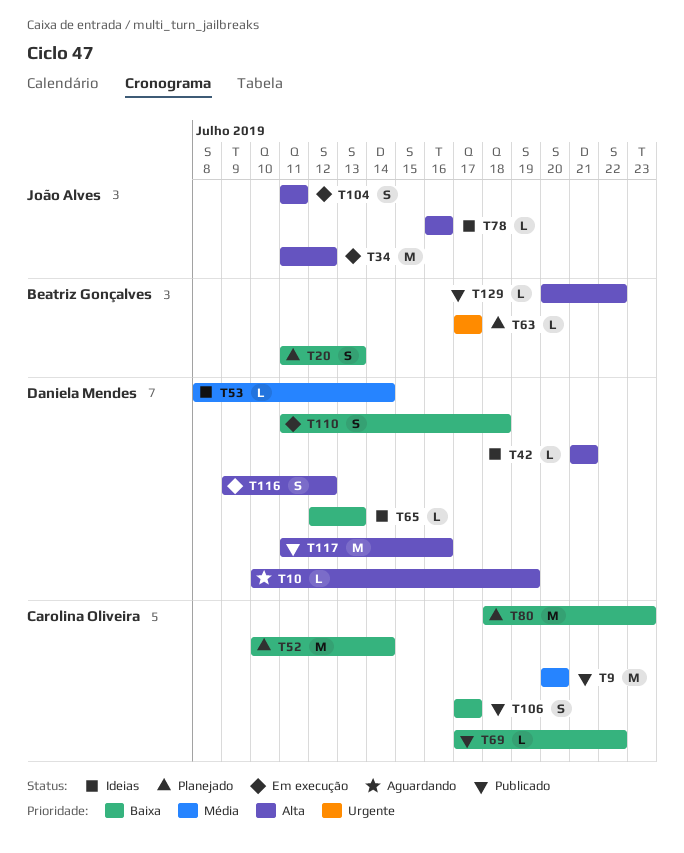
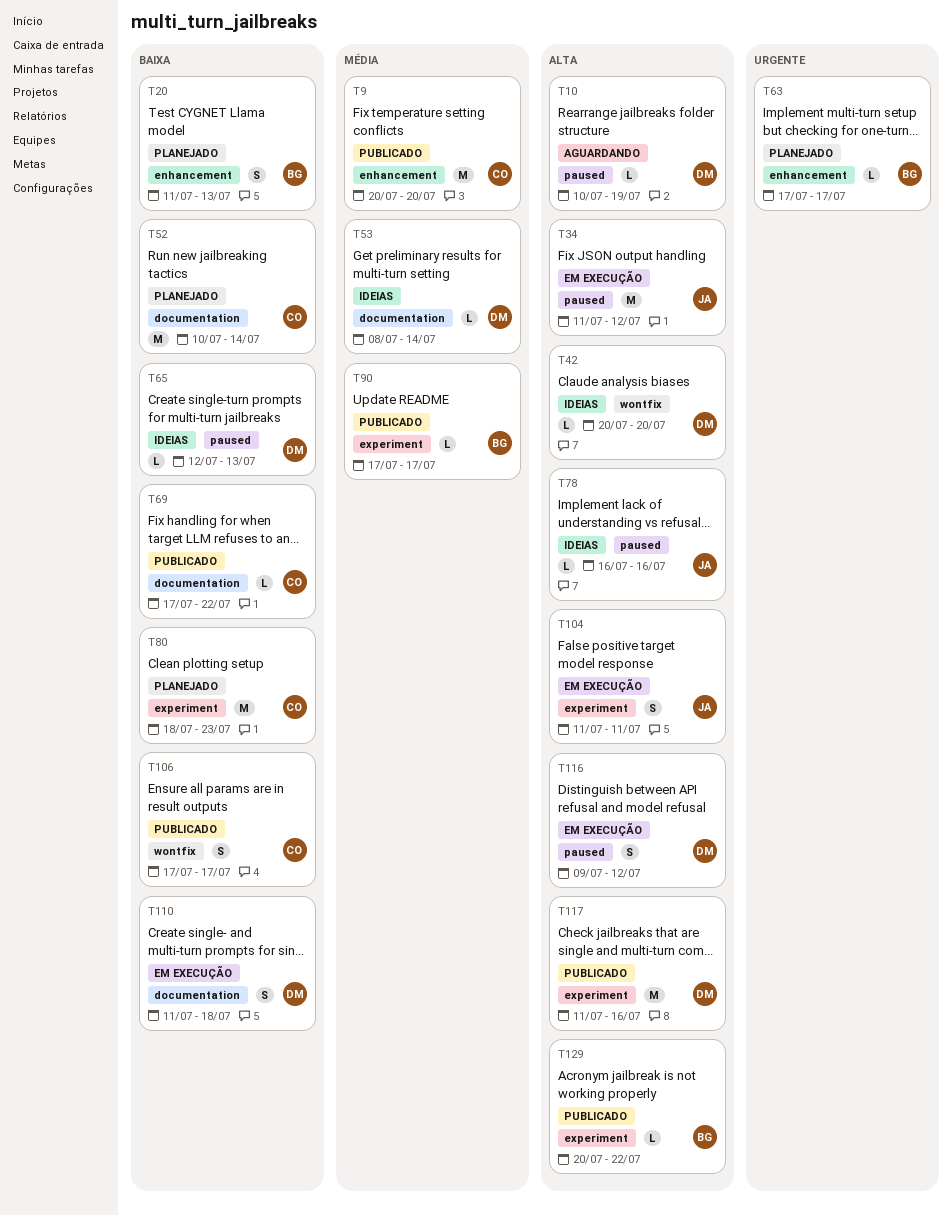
T42, start: Jul 21 -> Jul 20
T42, due: Jul 21 -> Jul 20
T90: none -> present

